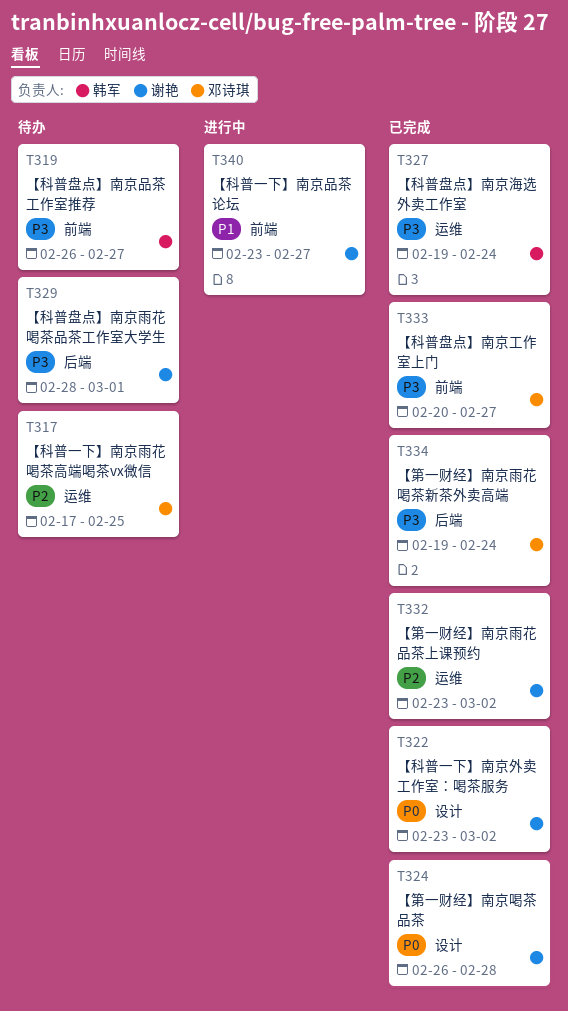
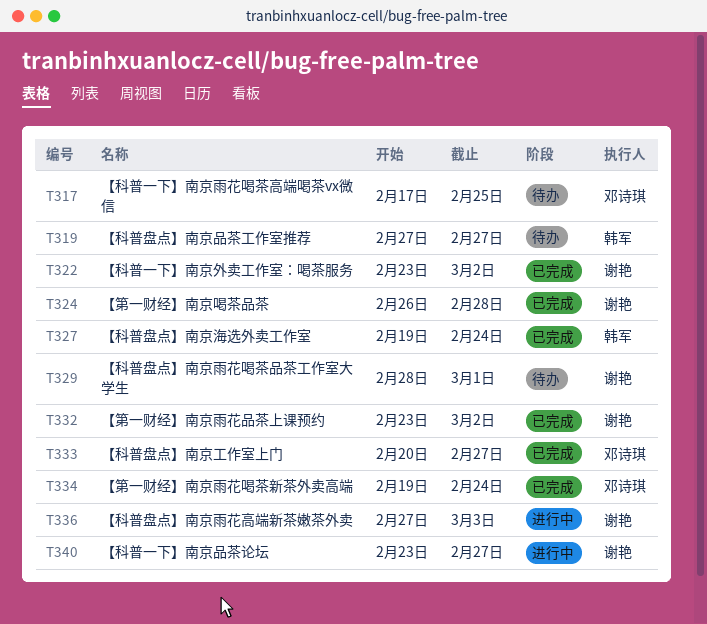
T319, start: Feb 26 -> Feb 27
T336: none -> present

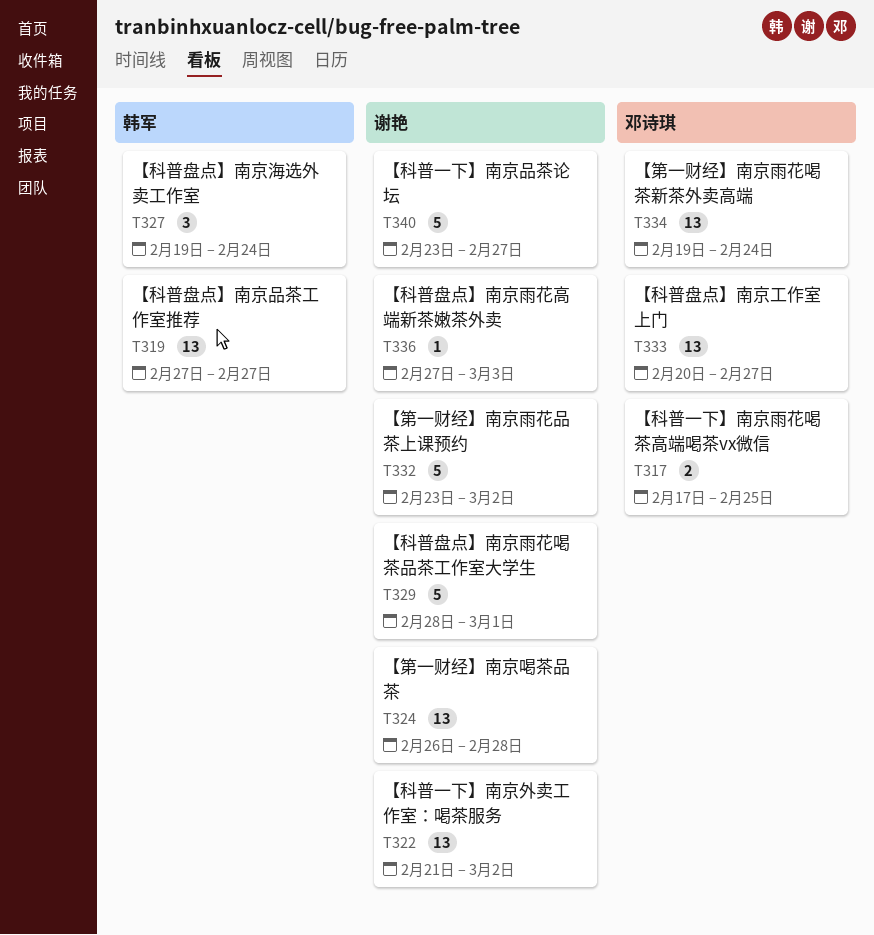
T322, start: Feb 23 -> Feb 21

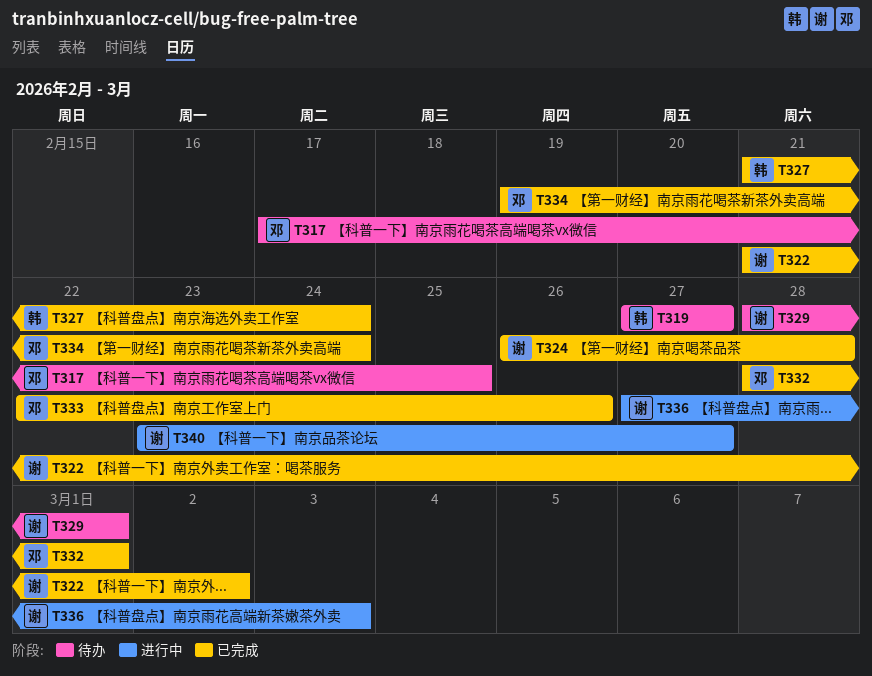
T327, start: Feb 19 -> Feb 21
T332, owner: 谢艳 -> 邓诗琪
T332, start: Feb 23 -> Feb 28
T332, due: Mar 2 -> Mar 1
T333, start: Feb 20 -> Feb 22
T333, due: Feb 27 -> Feb 26

